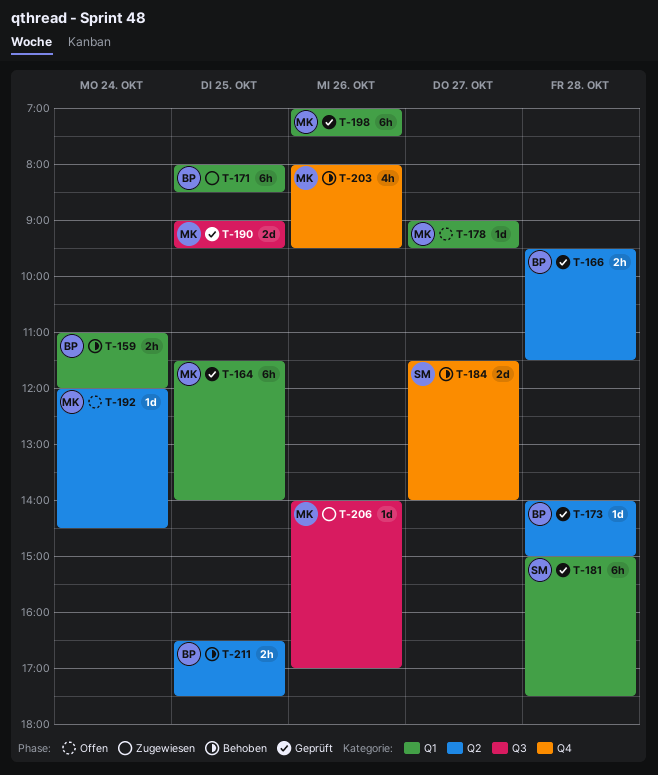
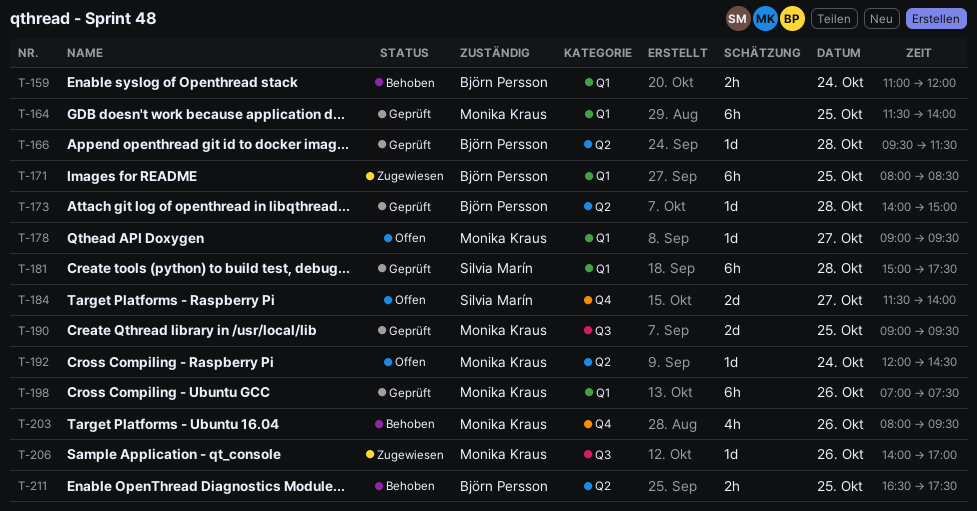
T-166, estimate: 2h -> 1d
T-184, status: Behoben -> Offen

